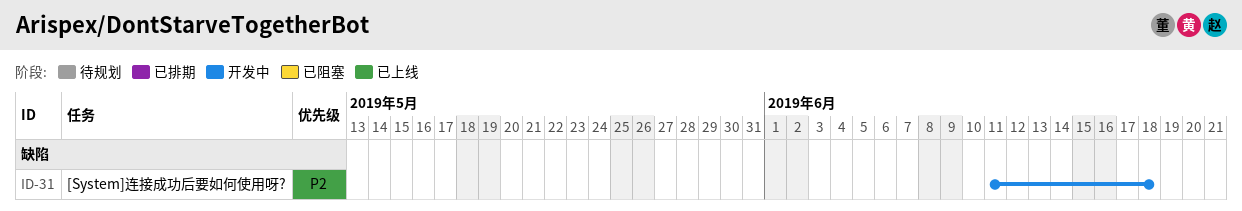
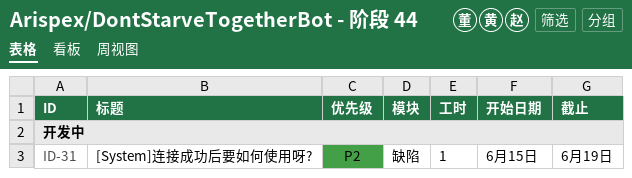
ID-31, start: Jun 11 -> Jun 15
ID-31, due: Jun 18 -> Jun 19

